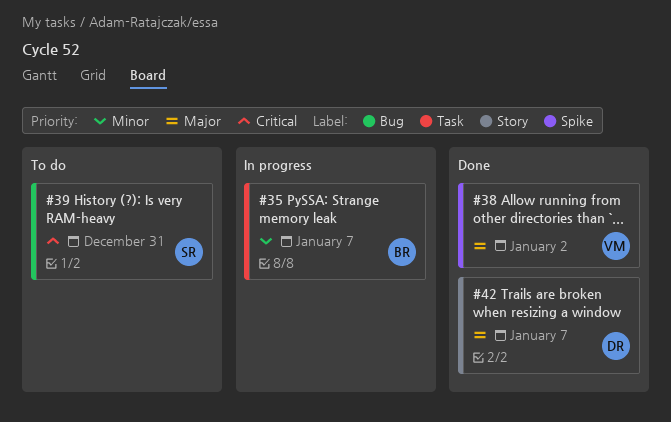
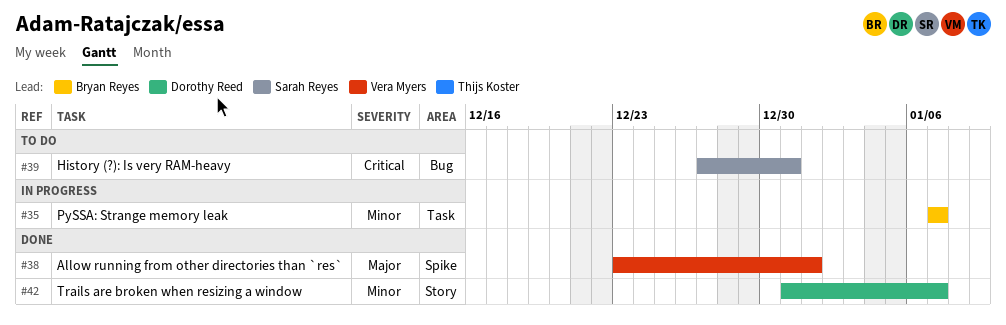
#38, due: Jan 2 -> Jan 1
#42, priority: Major -> Minor

